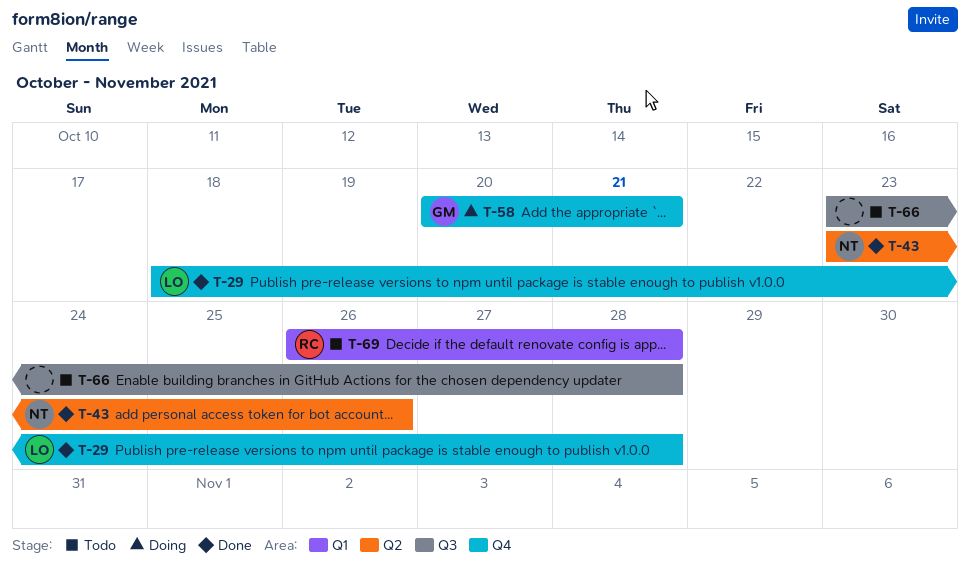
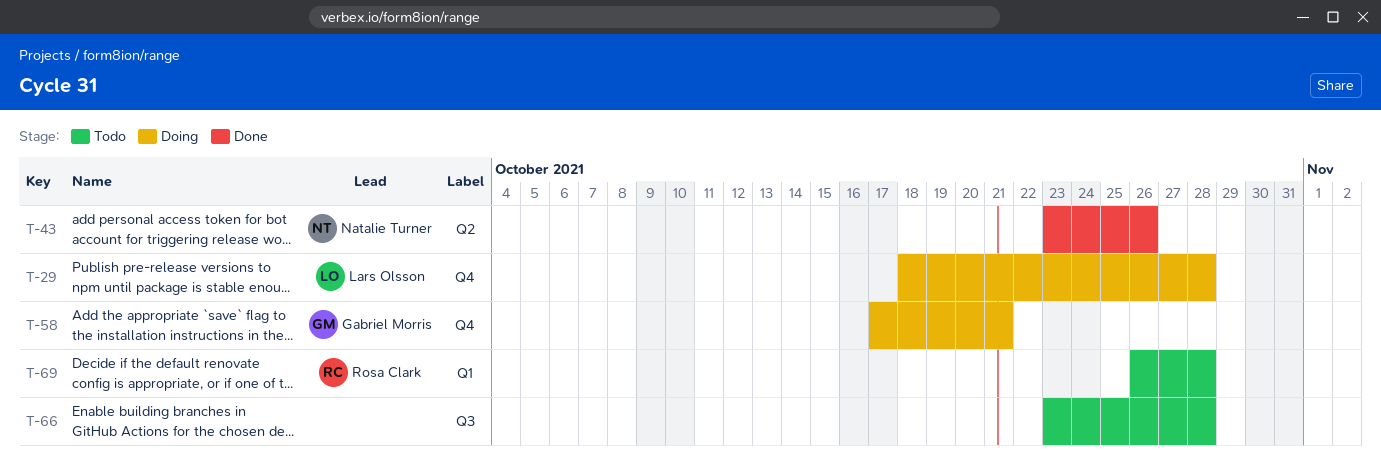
T-29, status: Done -> Doing
T-58, start: Oct 20 -> Oct 17

